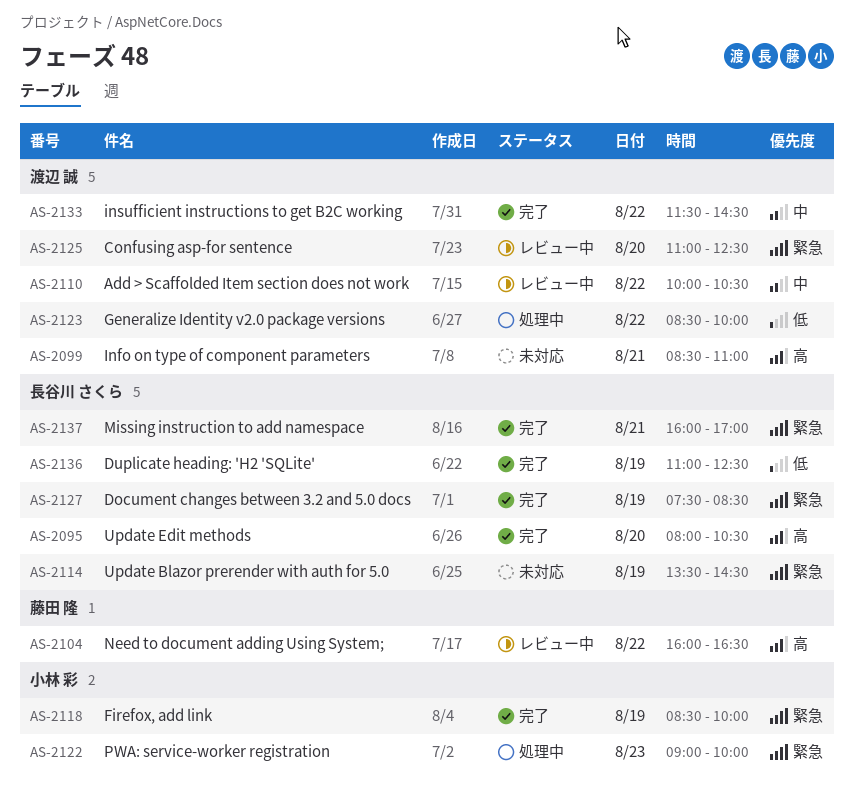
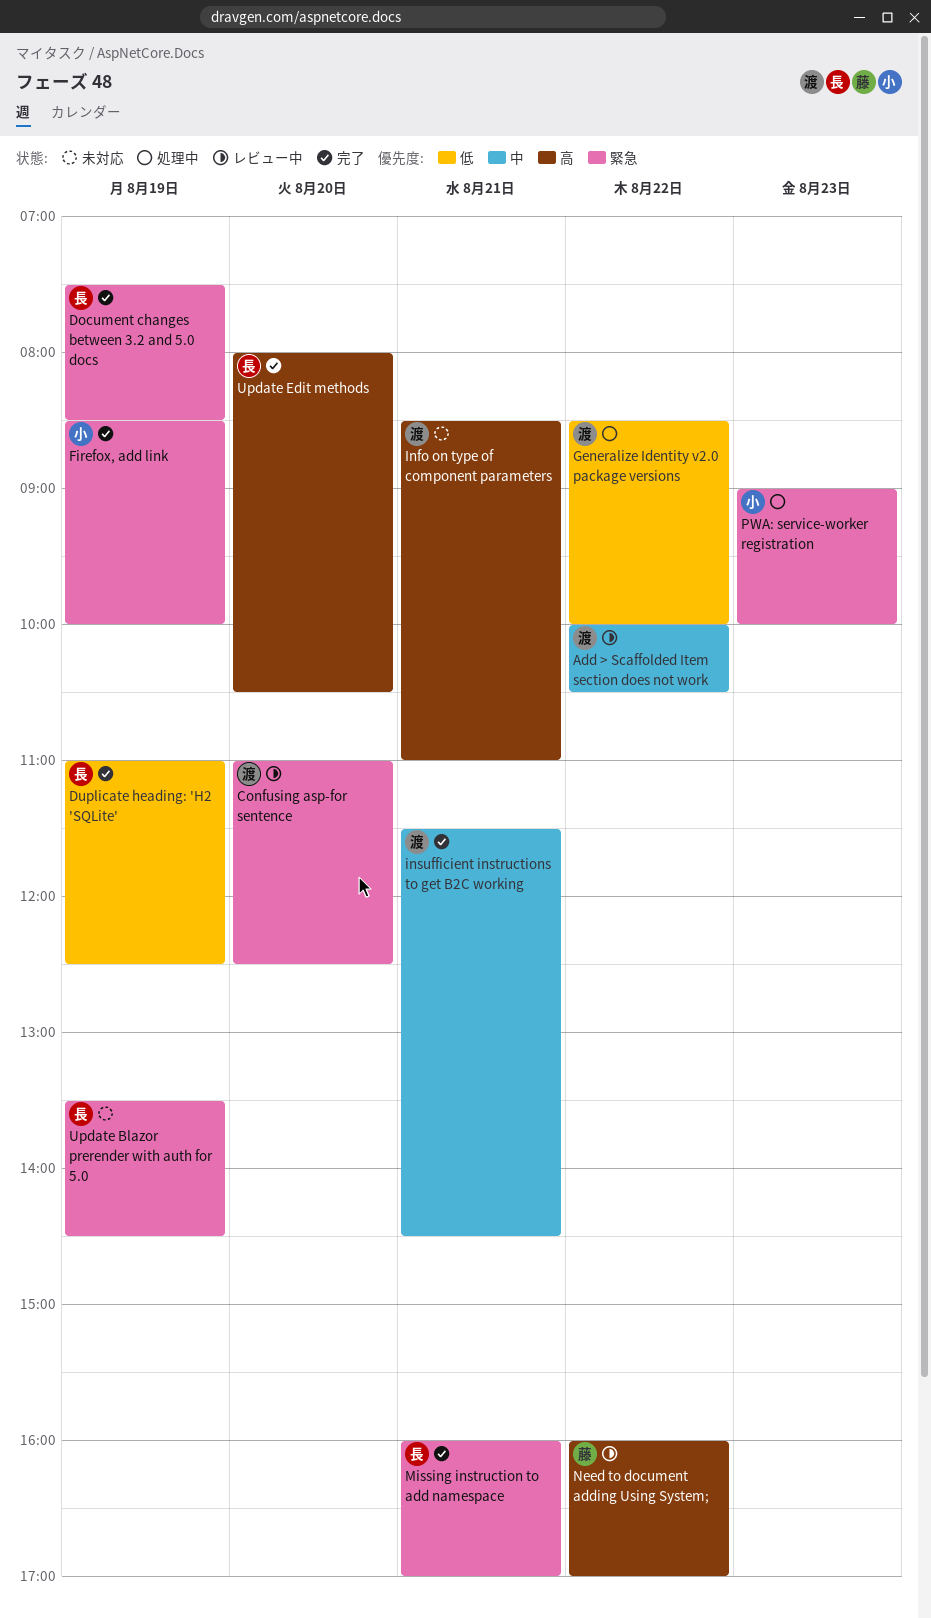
insufficient instructions to get B2C working, day: Aug 22 -> Aug 21
Need to document adding Using System;, ends: 16:30 -> 17:00

